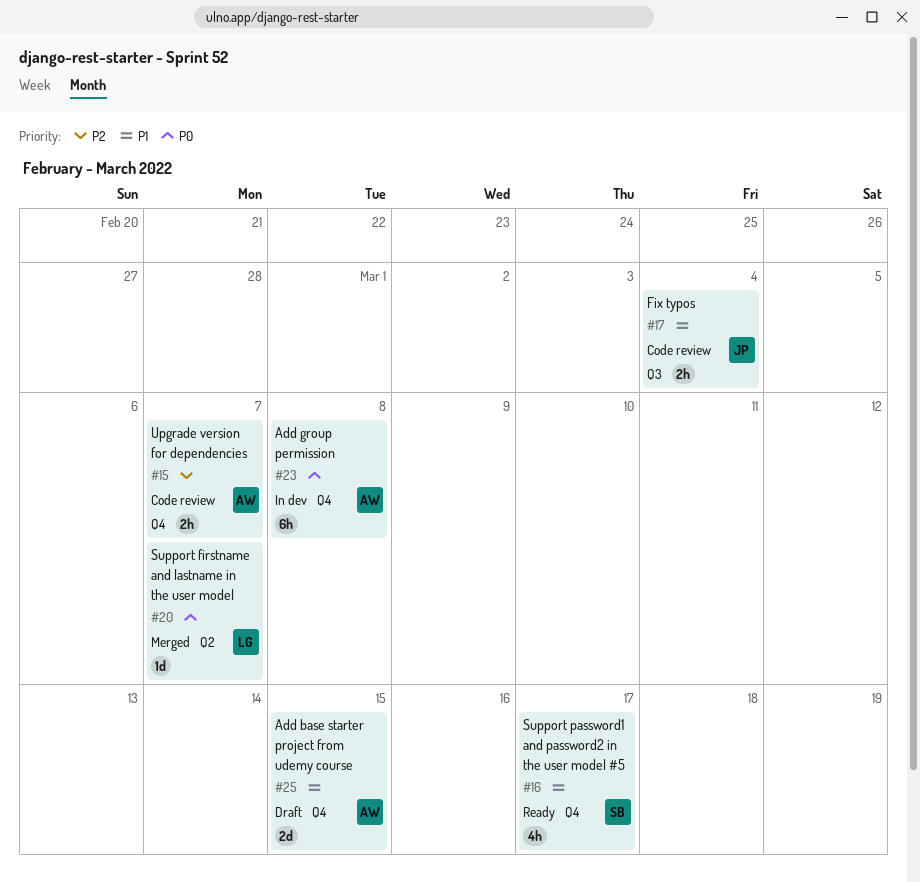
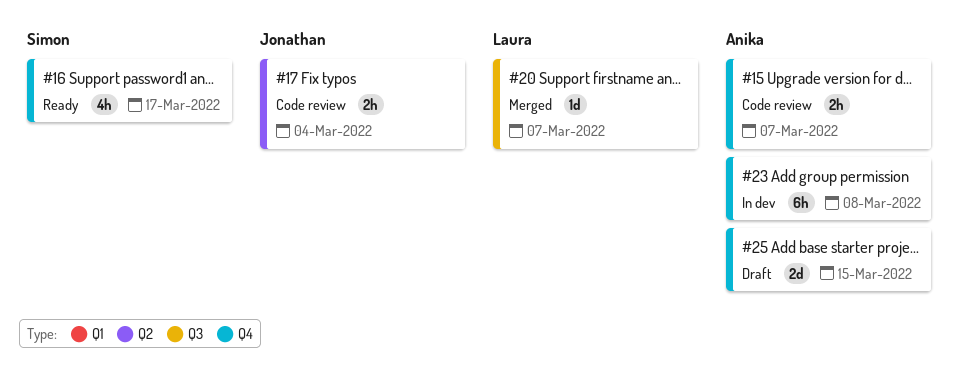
#17, label: Q3 -> Q2
#20, label: Q2 -> Q3

